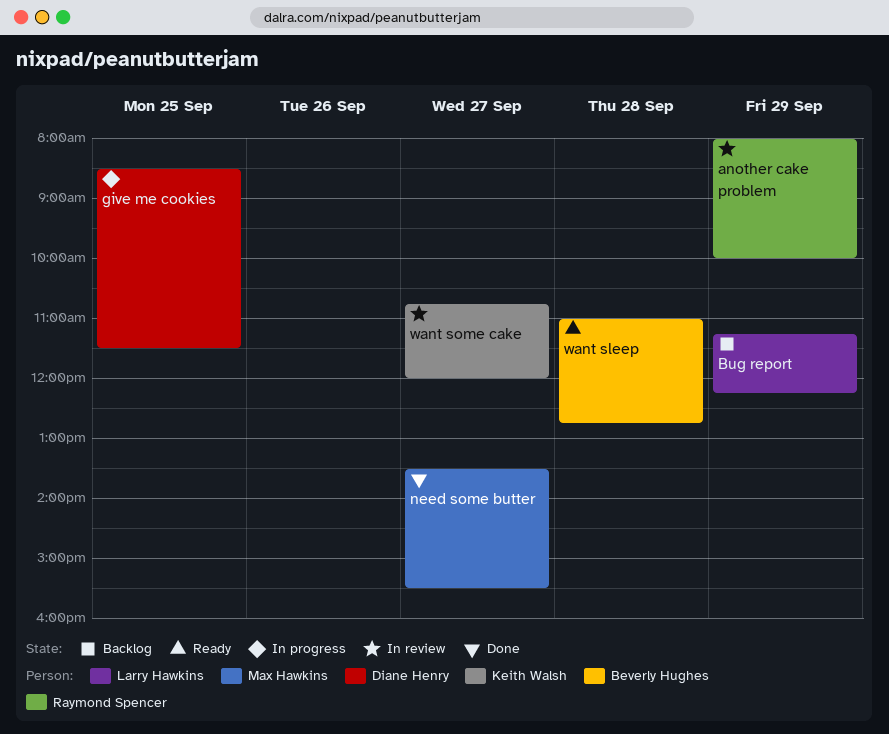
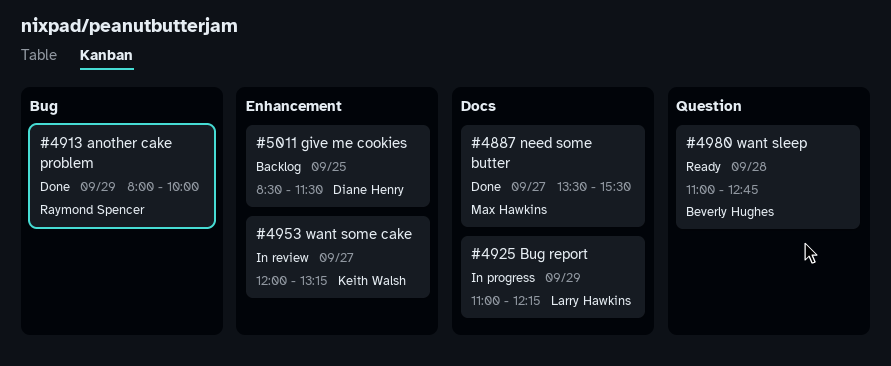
another cake problem, status: In review -> Done
Bug report, status: Backlog -> In progress
Bug report, begins: 11:15 -> 11:00
give me cookies, status: In progress -> Backlog
want some cake, begins: 10:45 -> 12:00
want some cake, ends: 12:00 -> 13:15

